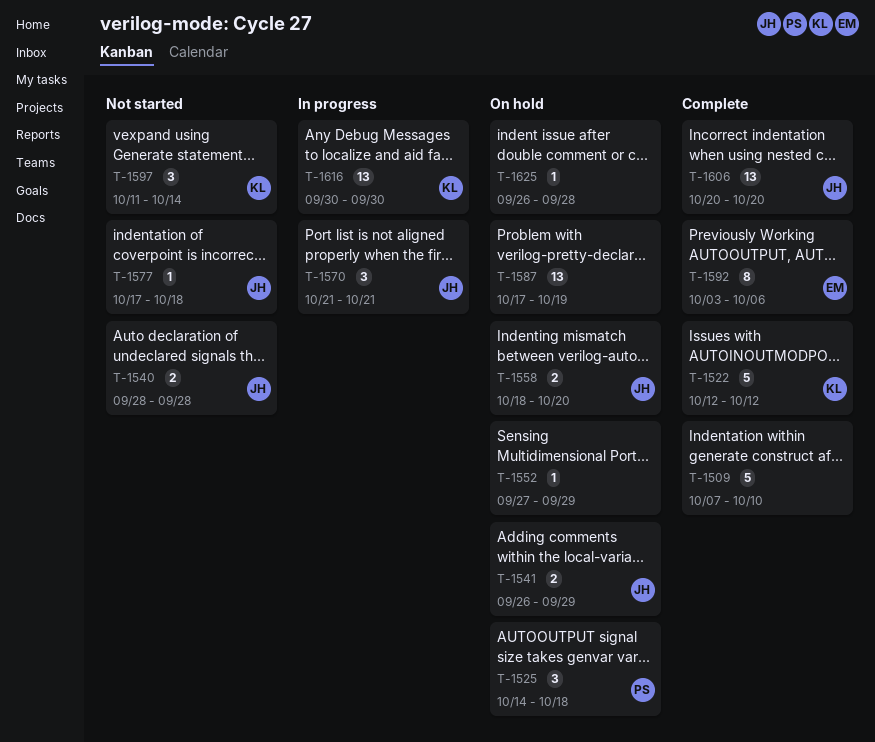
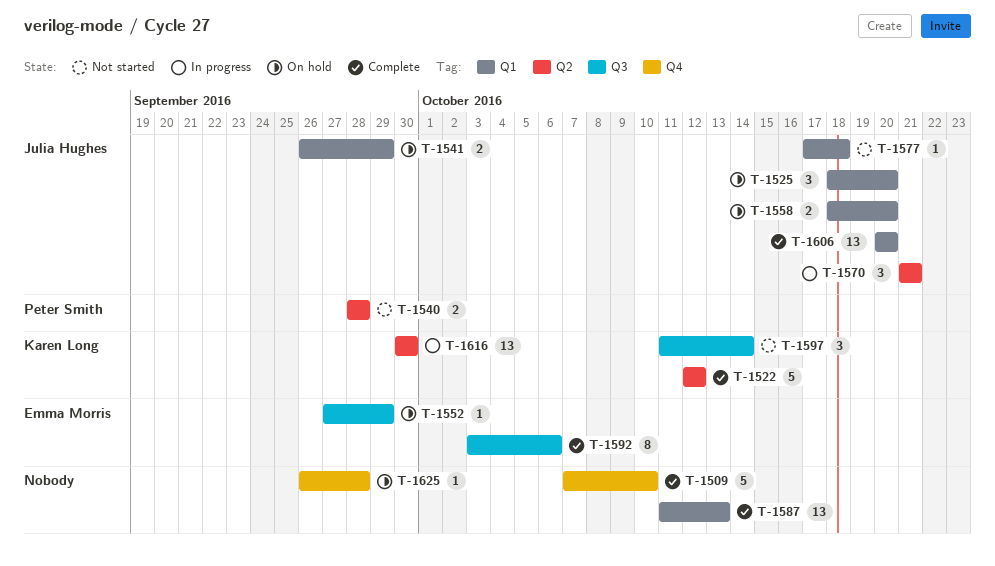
T-1525, owner: Peter Smith -> Julia Hughes
T-1525, start: Oct 14 -> Oct 18
T-1525, due: Oct 18 -> Oct 20
T-1540, owner: Julia Hughes -> Peter Smith
T-1552, owner: none -> Emma Morris
T-1587, status: On hold -> Complete
T-1587, start: Oct 17 -> Oct 11
T-1587, due: Oct 19 -> Oct 13

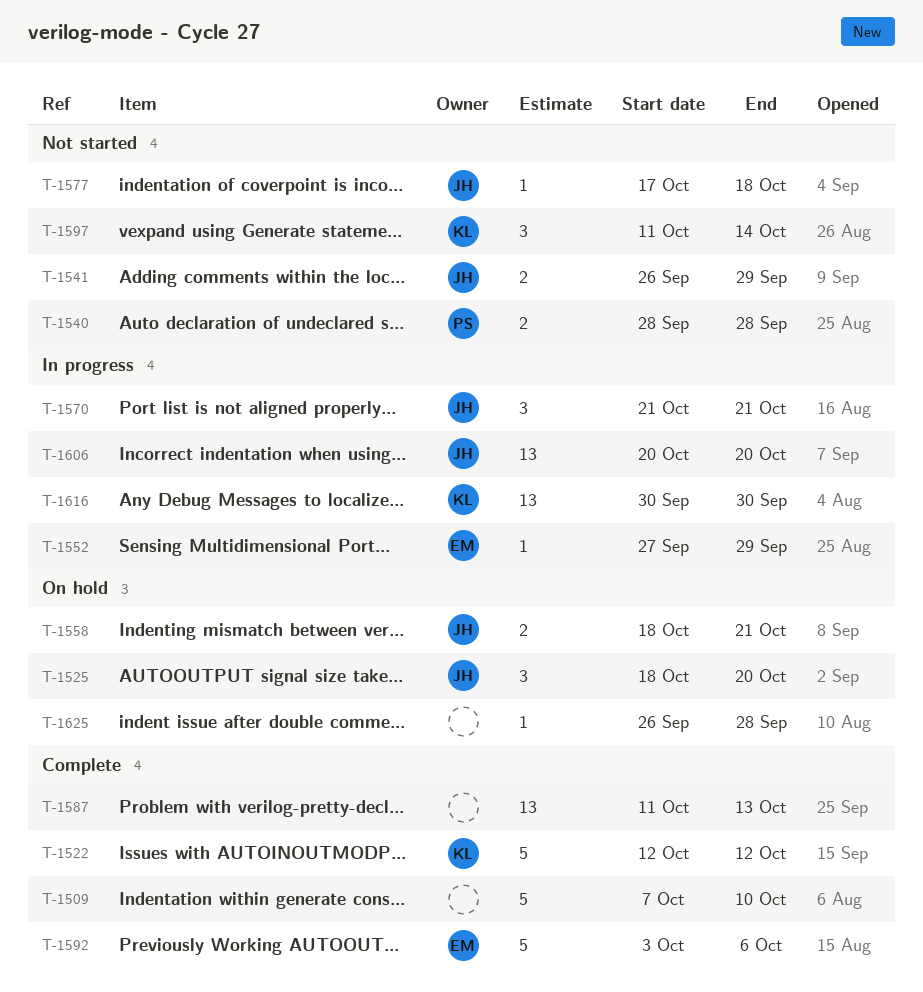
T-1541, status: On hold -> Not started
T-1552, status: On hold -> In progress
T-1558, due: Oct 20 -> Oct 21
T-1592, estimate: 8 -> 5
T-1606, status: Complete -> In progress

